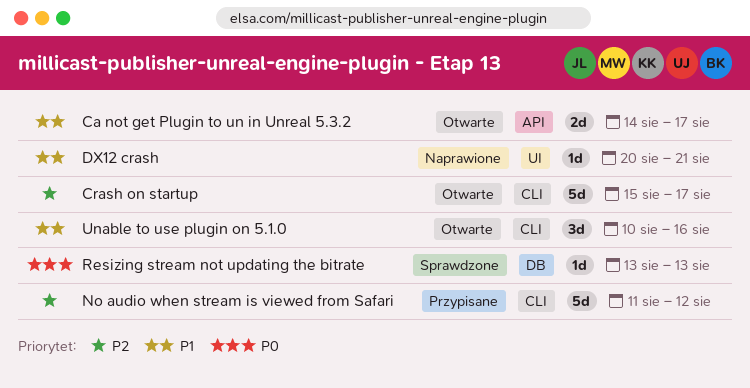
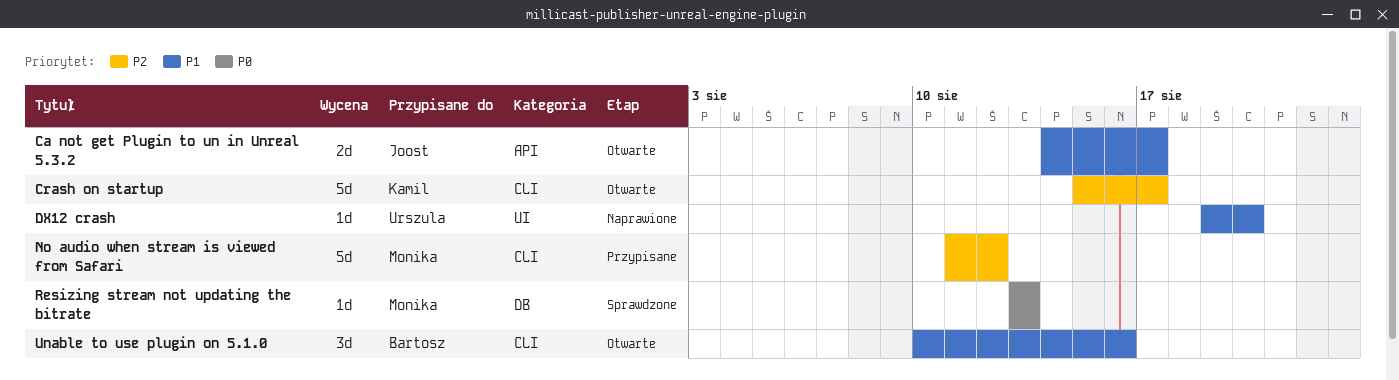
DX12 crash, start: Aug 20 -> Aug 19
DX12 crash, due: Aug 21 -> Aug 20

